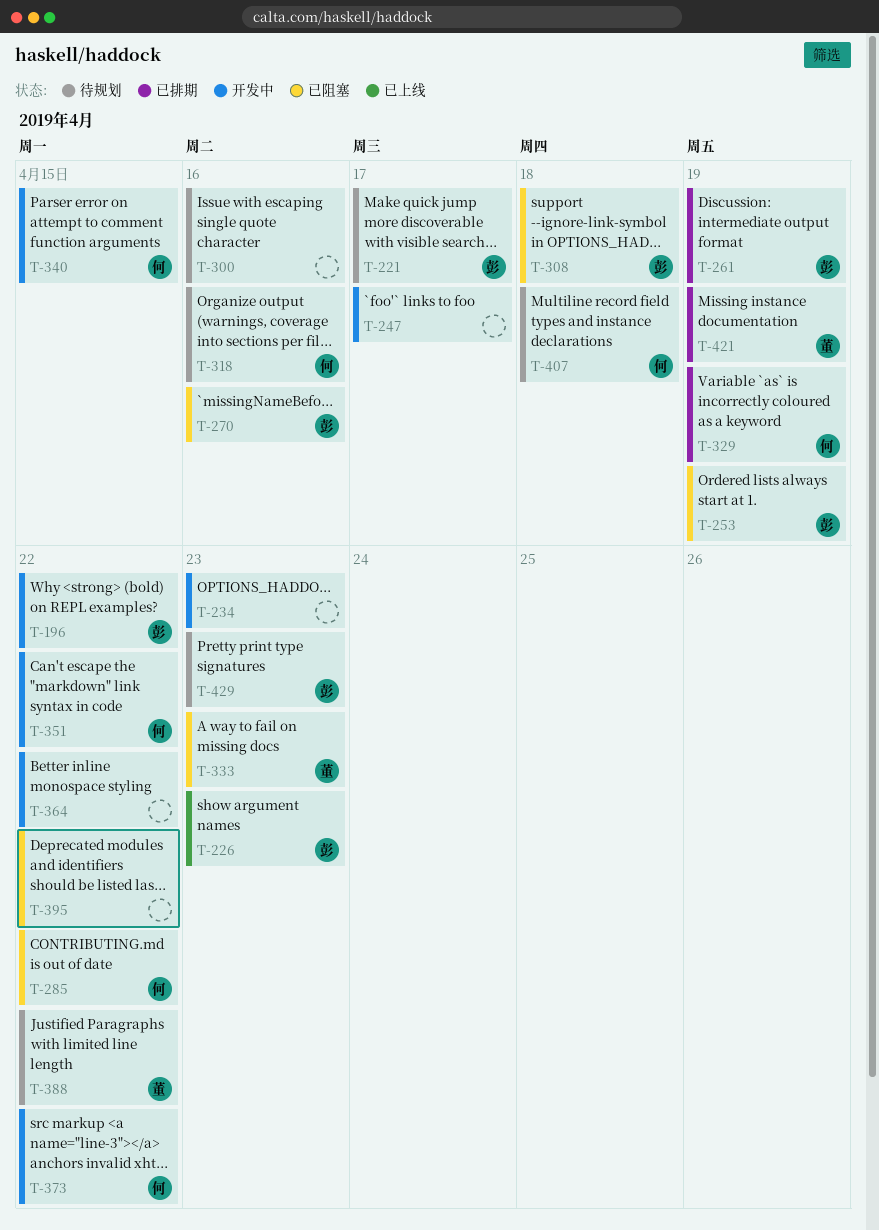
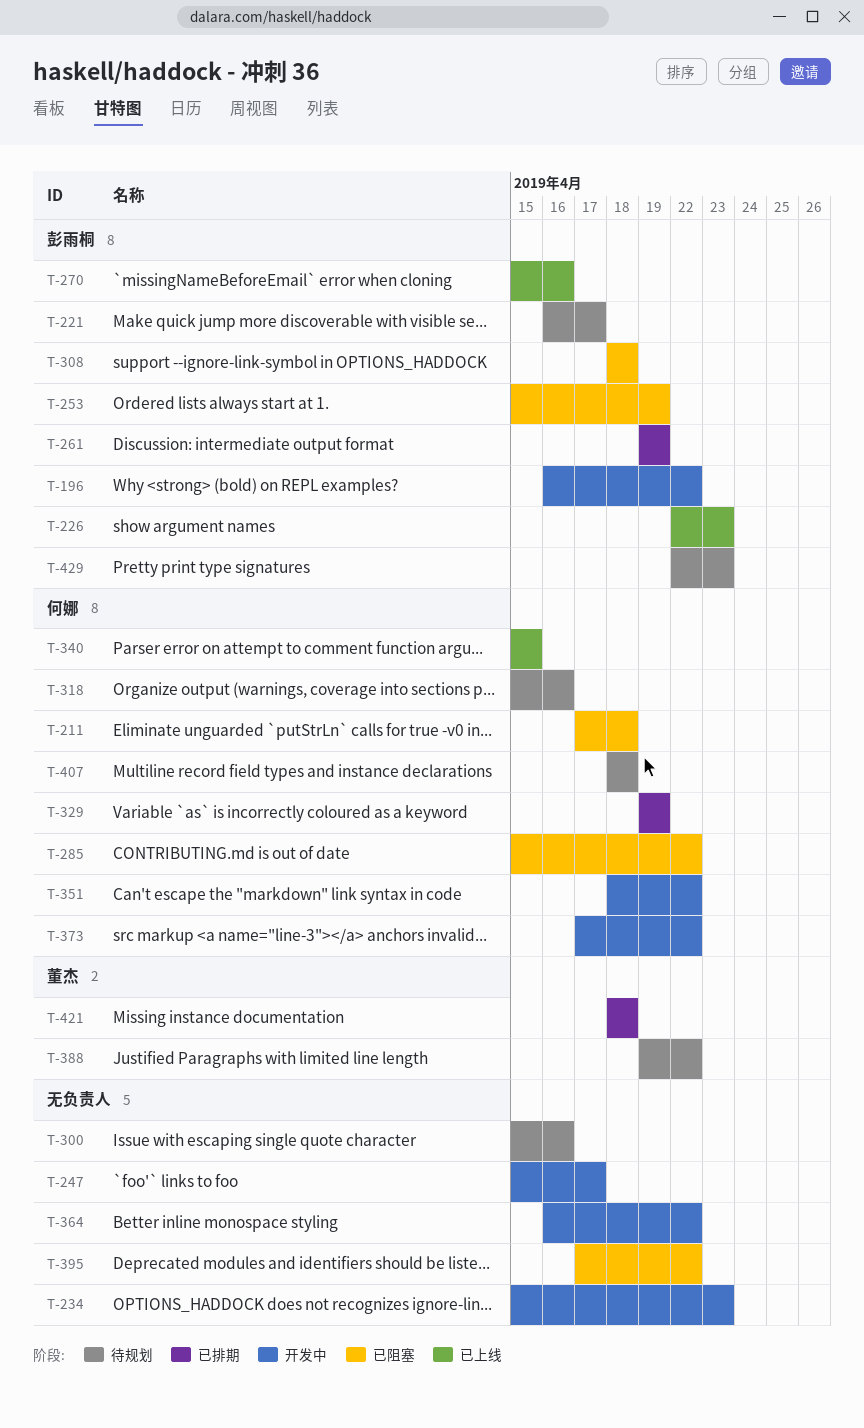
T-211: none -> present
T-270, status: 已阻塞 -> 已上线
T-333: present -> none
T-340, status: 开发中 -> 已上线
T-421, due: Apr 19 -> Apr 18

